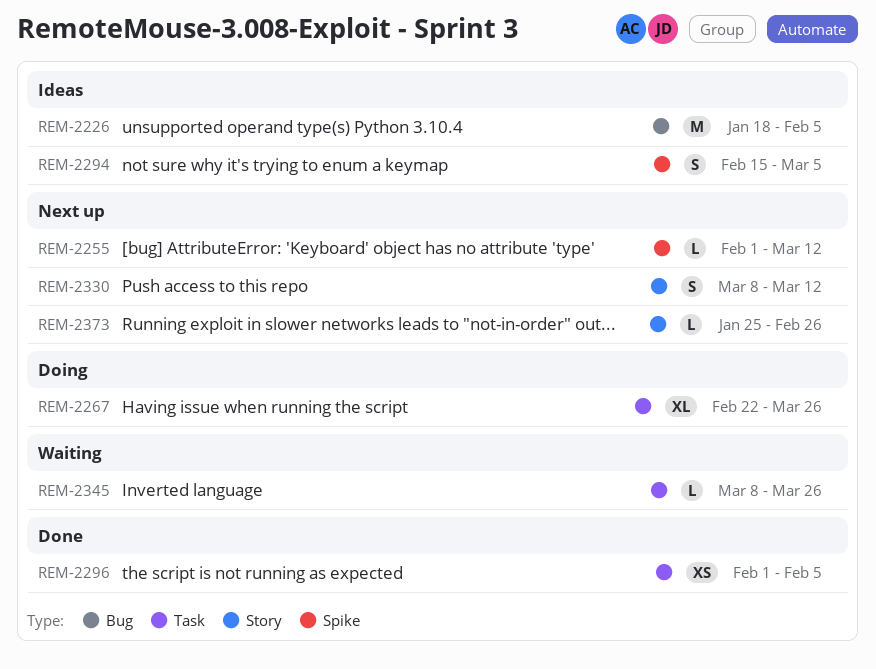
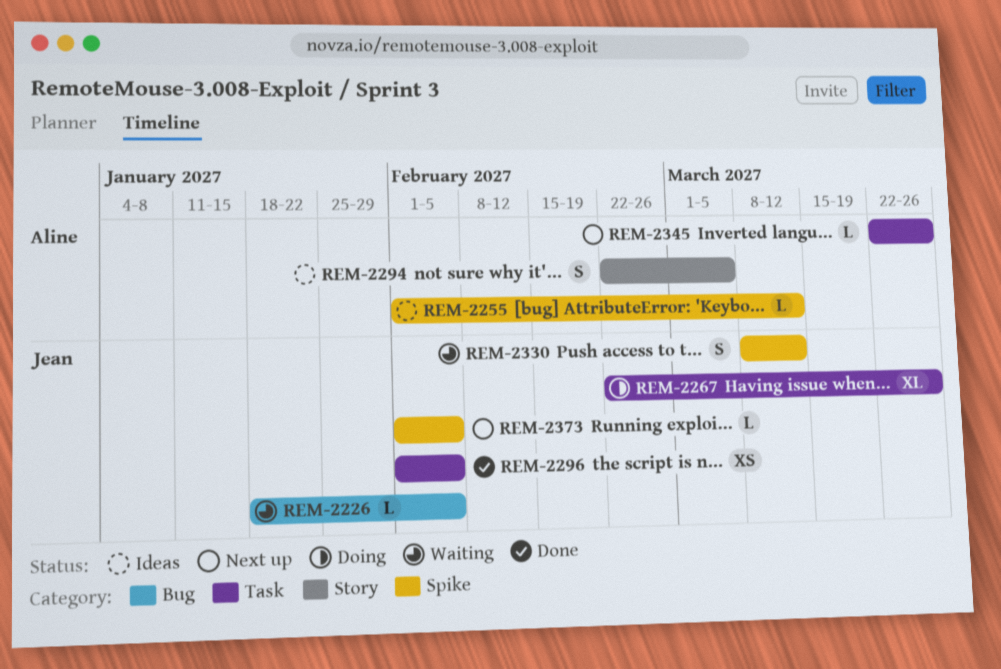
REM-2226, status: Ideas -> Waiting
REM-2226, estimate: M -> L
REM-2255, status: Next up -> Ideas
REM-2294, label: Spike -> Story
REM-2294, start: Feb 15 -> Feb 22
REM-2330, status: Next up -> Waiting
REM-2330, label: Story -> Spike
REM-2345, status: Waiting -> Next up
REM-2345, start: Mar 8 -> Mar 22
REM-2373, label: Story -> Spike
REM-2373, start: Jan 25 -> Feb 1
REM-2373, due: Feb 26 -> Feb 5

